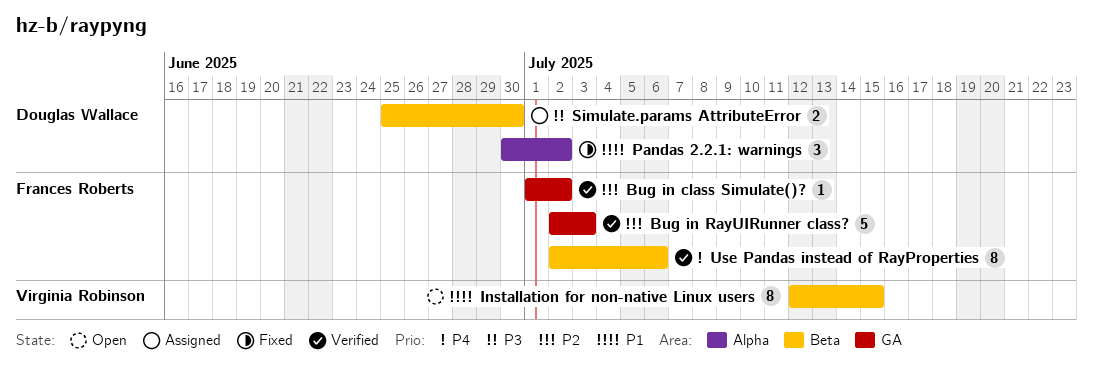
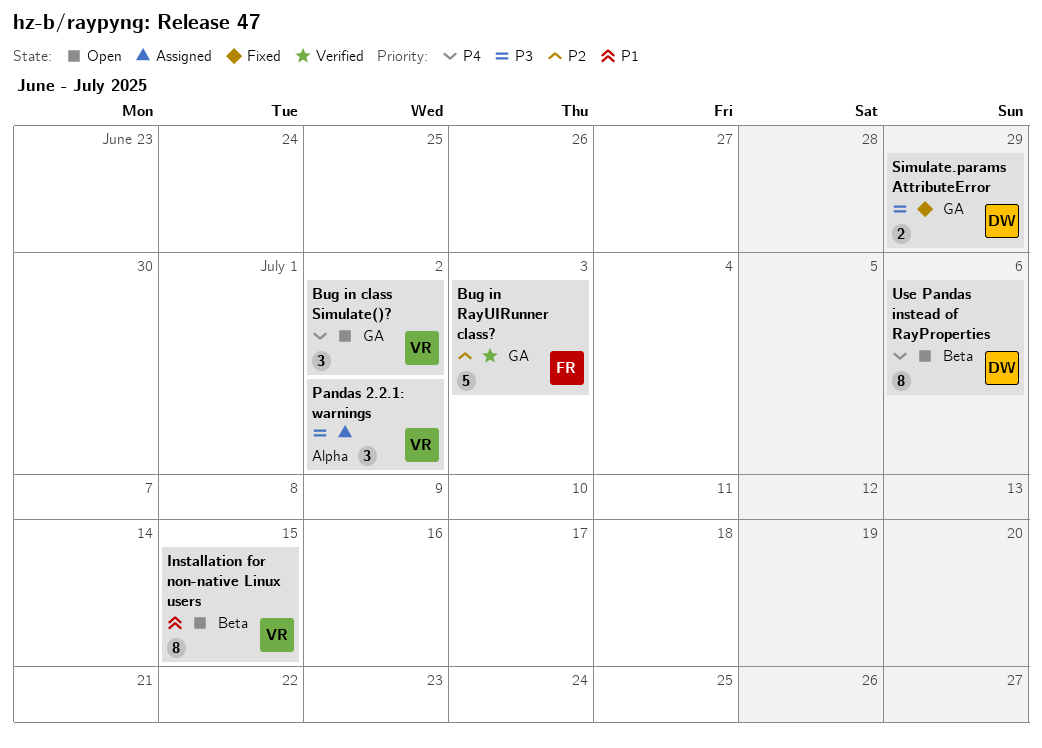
Bug in class Simulate()?, status: Verified -> Open
Bug in class Simulate()?, owner: Frances Roberts -> Virginia Robinson
Bug in class Simulate()?, priority: P2 -> P4
Bug in class Simulate()?, estimate: 1 -> 3
Pandas 2.2.1: warnings, status: Fixed -> Assigned
Pandas 2.2.1: warnings, owner: Douglas Wallace -> Virginia Robinson
Pandas 2.2.1: warnings, priority: P1 -> P3
Simulate.params AttributeError, status: Assigned -> Fixed
Simulate.params AttributeError, label: Beta -> GA
Simulate.params AttributeError, due: Jun 30 -> Jun 29
Use Pandas instead of RayProperties, status: Verified -> Open
Use Pandas instead of RayProperties, owner: Frances Roberts -> Douglas Wallace

